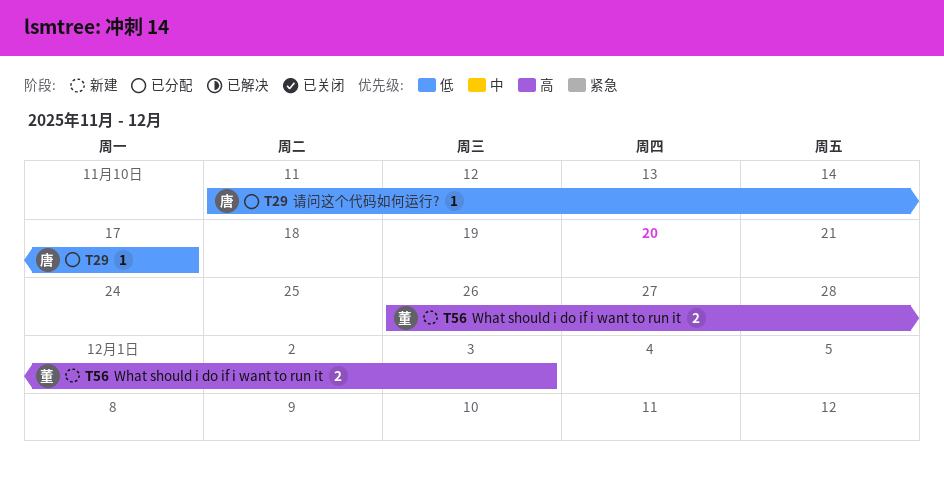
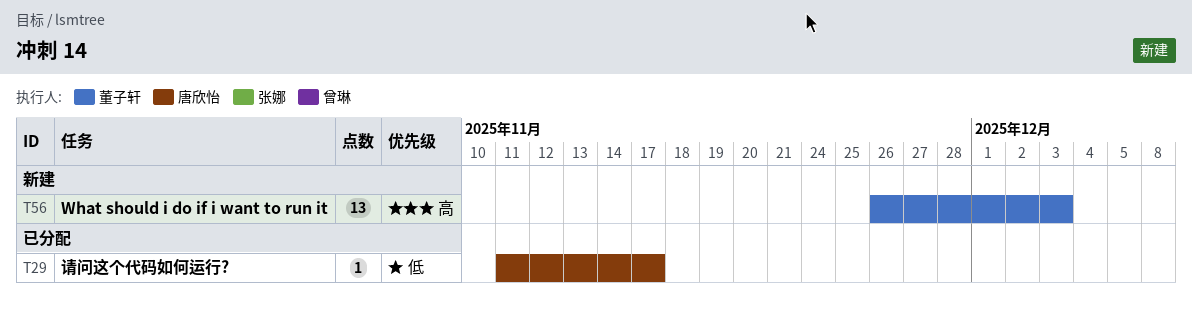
T56, estimate: 2 -> 13

